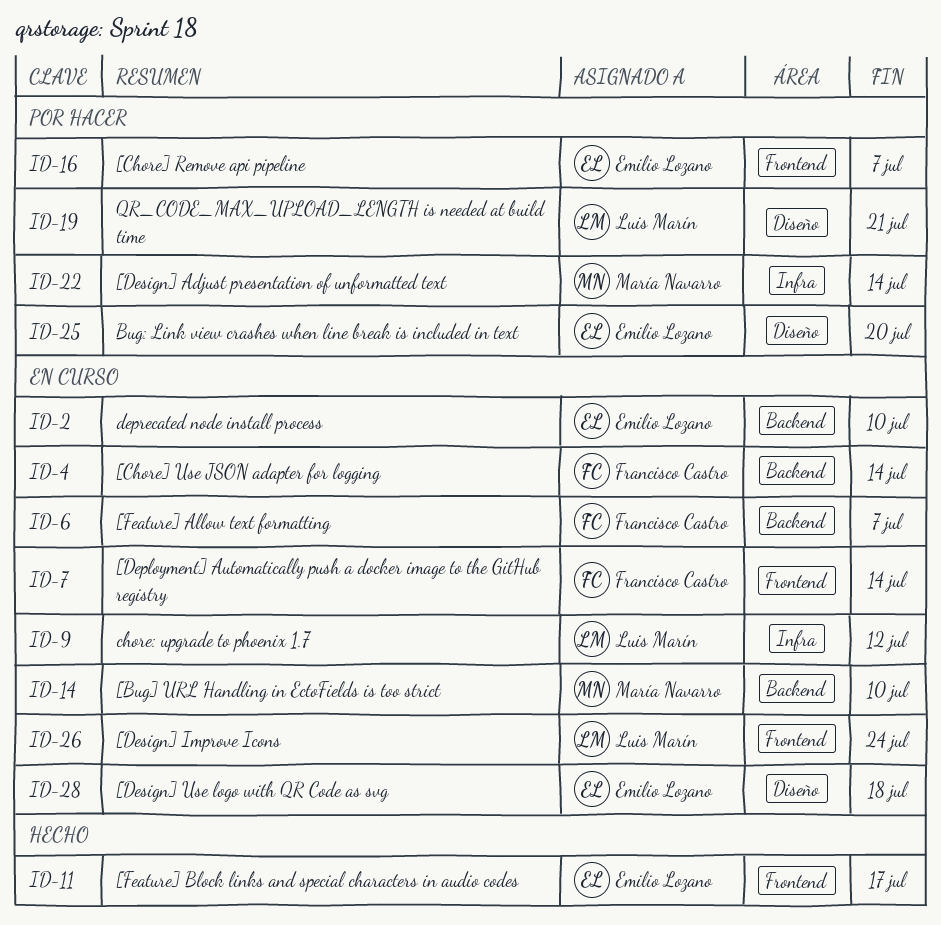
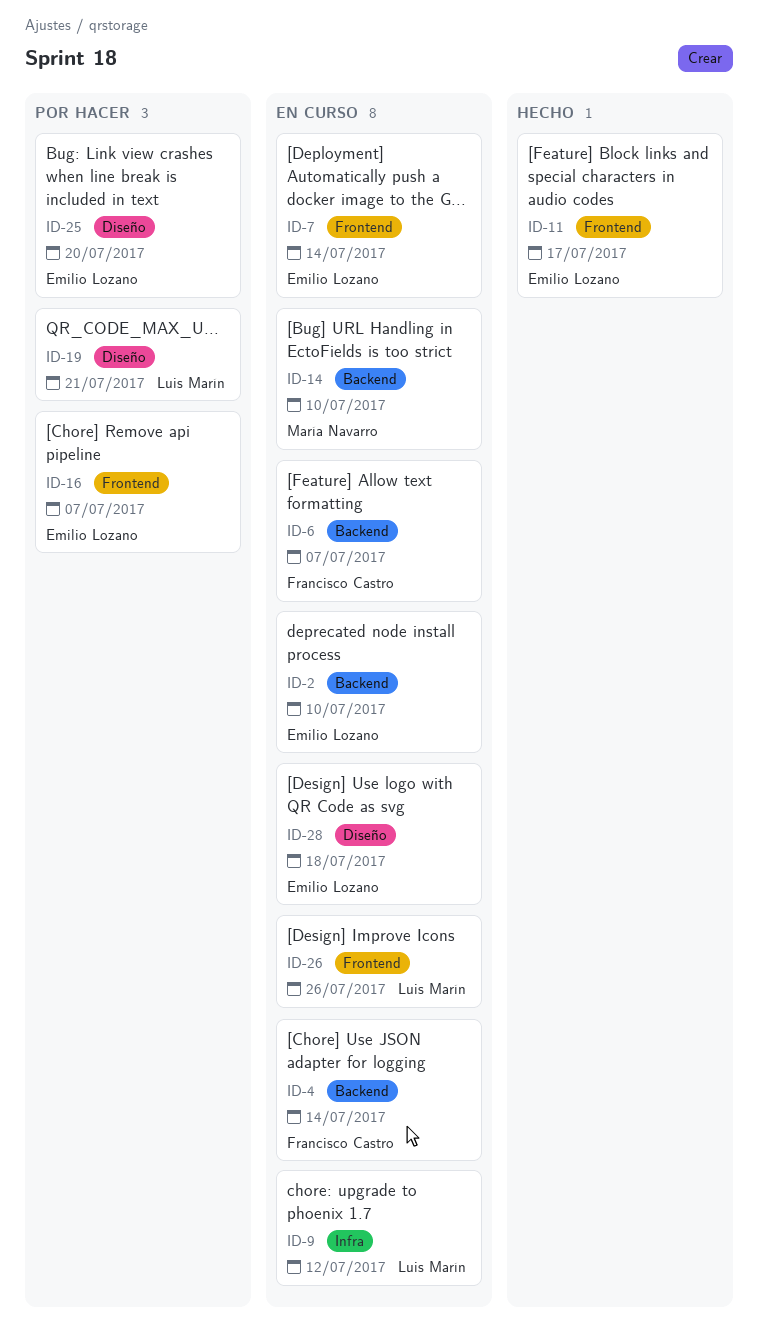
ID-7, owner: Francisco Castro -> Emilio Lozano
ID-22: present -> none
ID-26, due: Jul 24 -> Jul 26

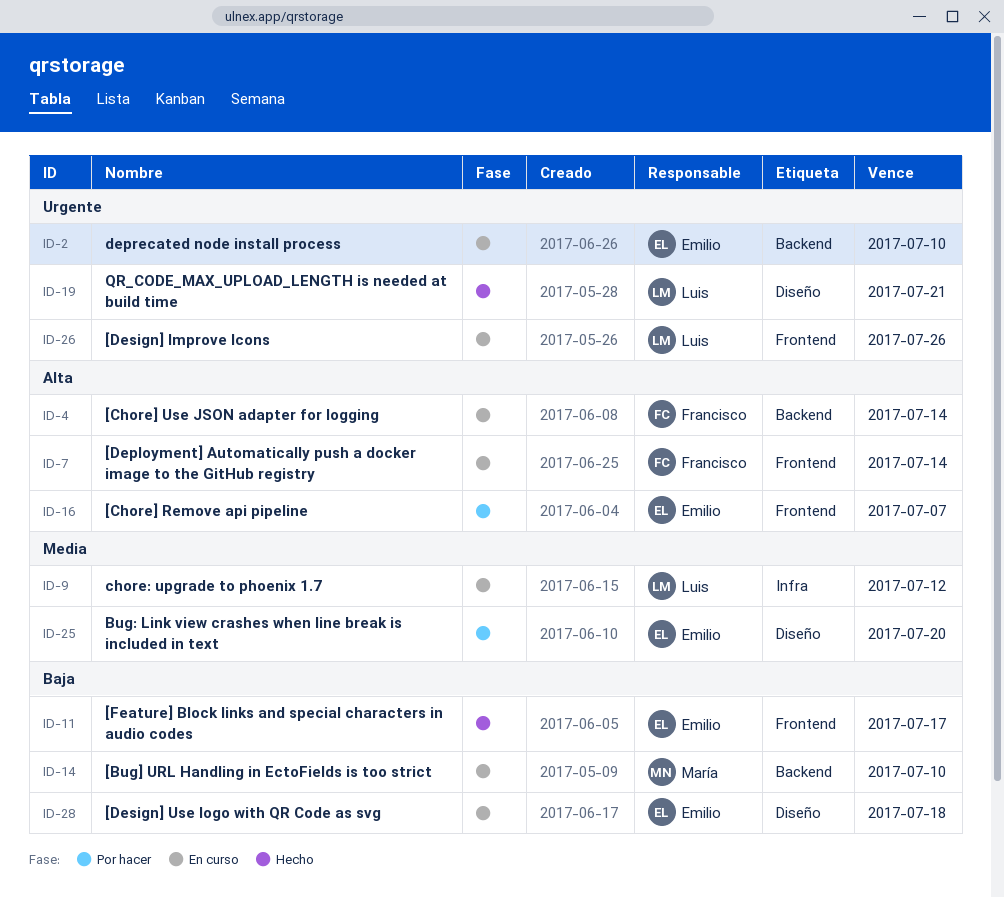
ID-6: present -> none
ID-7, owner: Emilio Lozano -> Francisco Castro
ID-19, status: Por hacer -> Hecho

